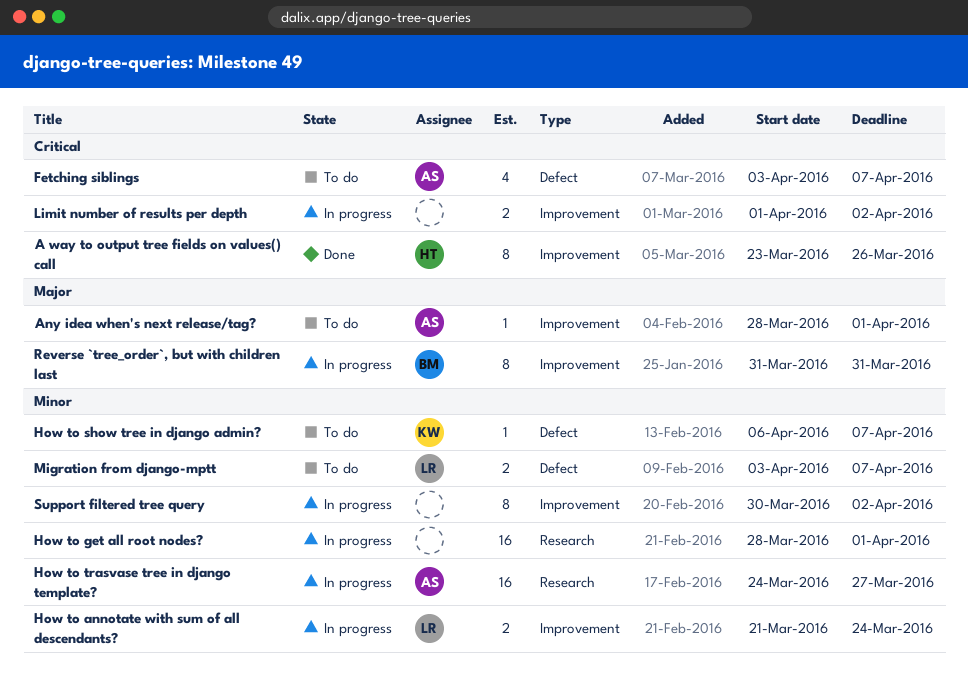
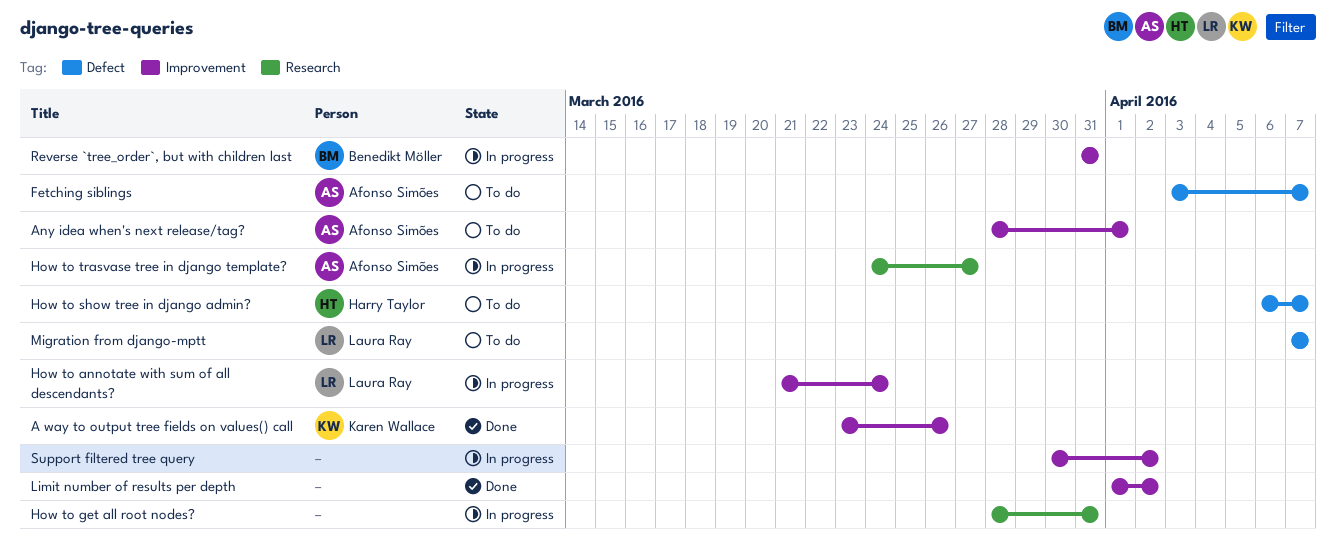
A way to output tree fields on values() call, owner: Harry Taylor -> Karen Wallace
How to get all root nodes?, due: Apr 1 -> Mar 31
How to show tree in django admin?, owner: Karen Wallace -> Harry Taylor
Limit number of results per depth, status: In progress -> Done
Migration from django-mptt, start: Apr 3 -> Apr 7

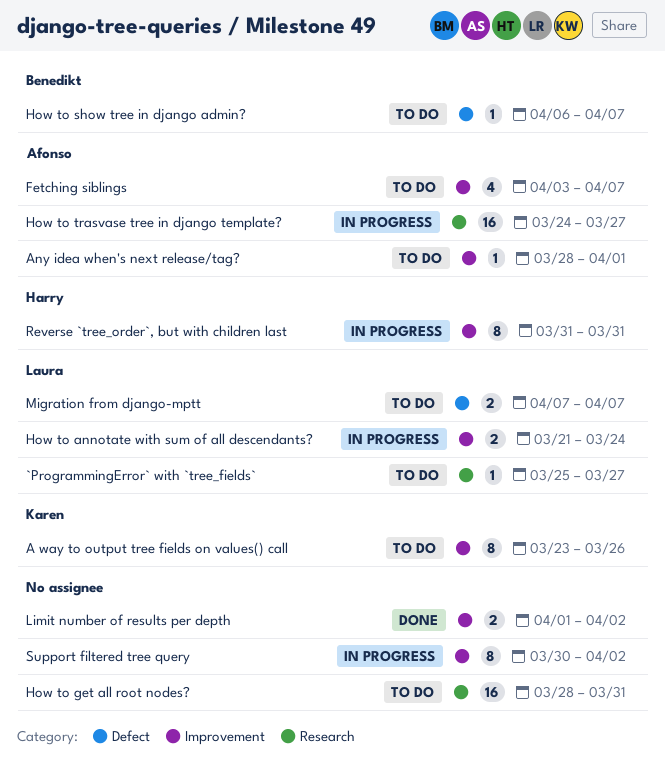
`ProgrammingError` with `tree_fields`: none -> present
A way to output tree fields on values() call, status: Done -> To do
Fetching siblings, label: Defect -> Improvement
How to get all root nodes?, status: In progress -> To do
How to show tree in django admin?, owner: Harry Taylor -> Benedikt Möller
Reverse `tree_order`, but with children last, owner: Benedikt Möller -> Harry Taylor

